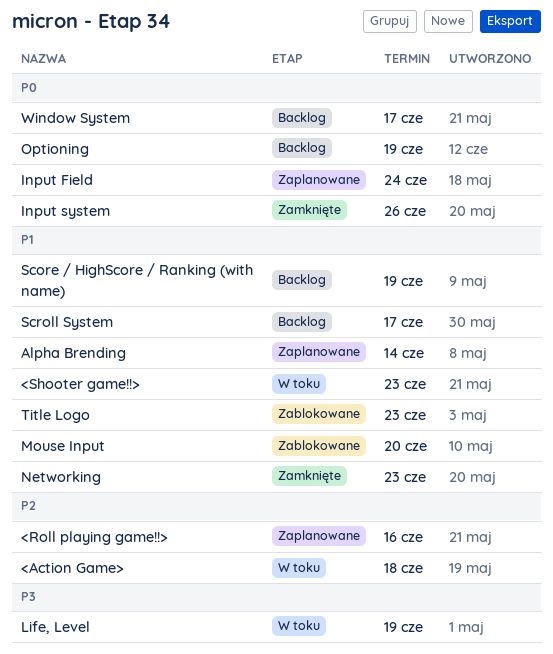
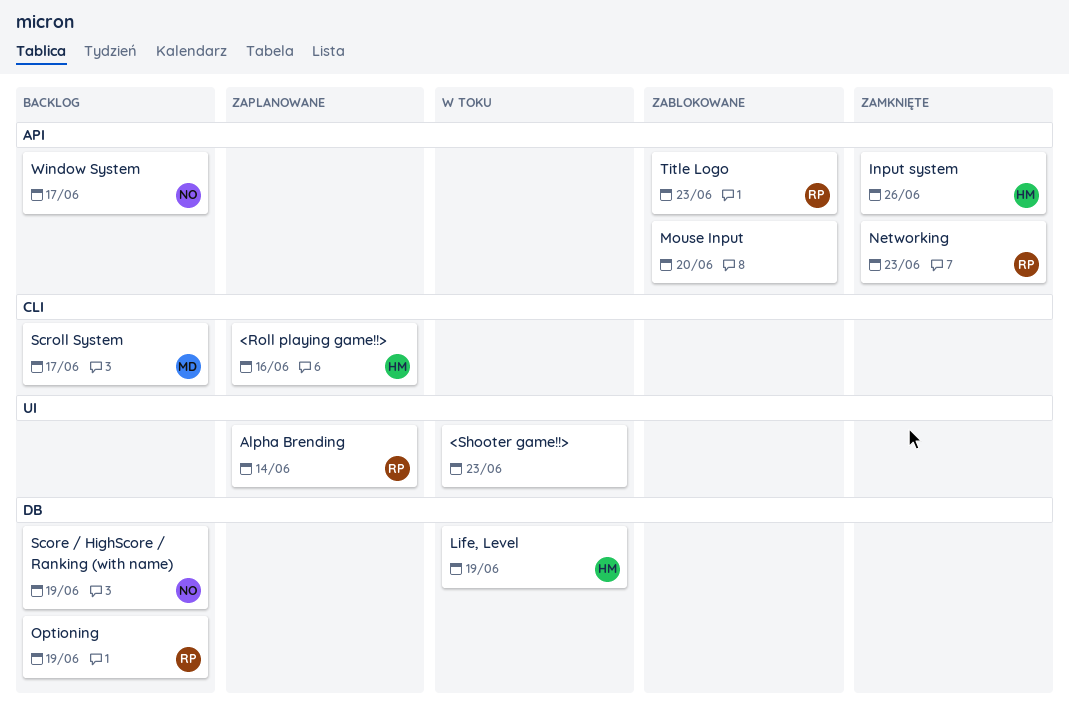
<Action Game>: present -> none
Input Field: present -> none

